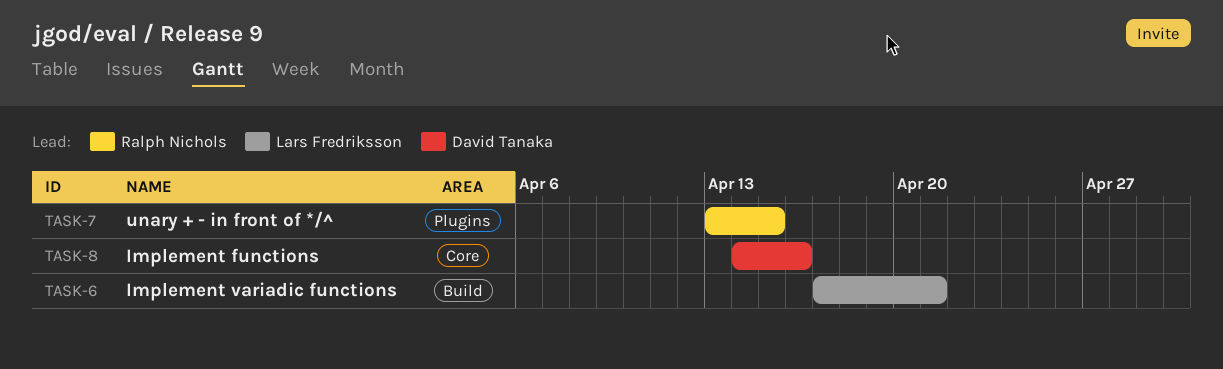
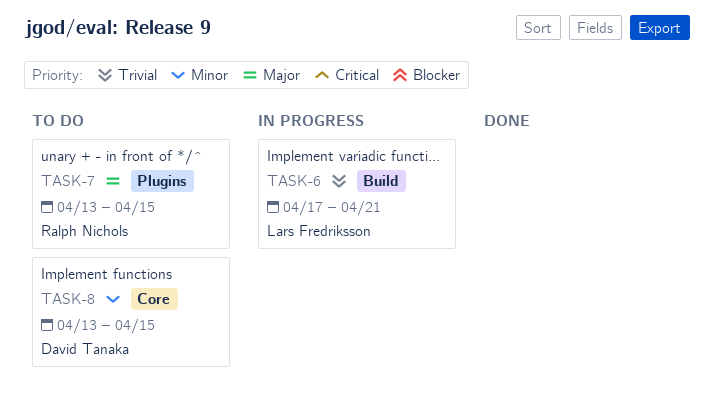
TASK-8, start: Apr 14 -> Apr 13
TASK-8, due: Apr 16 -> Apr 15

